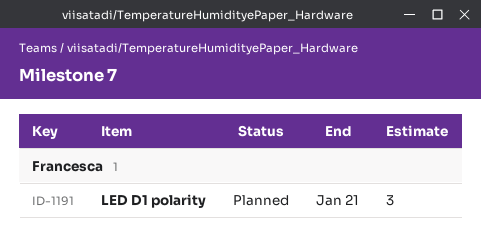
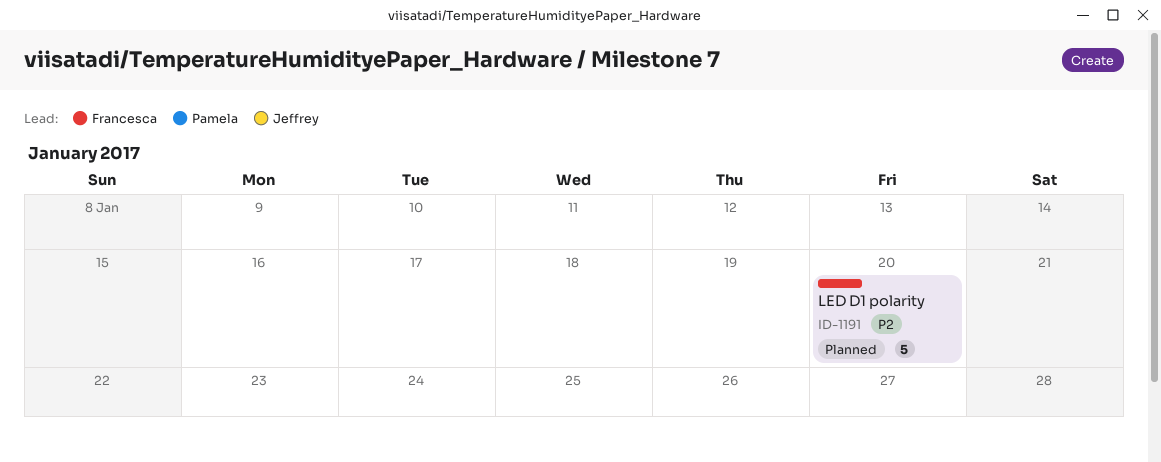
ID-1191, estimate: 3 -> 5
ID-1191, due: Jan 21 -> Jan 20

